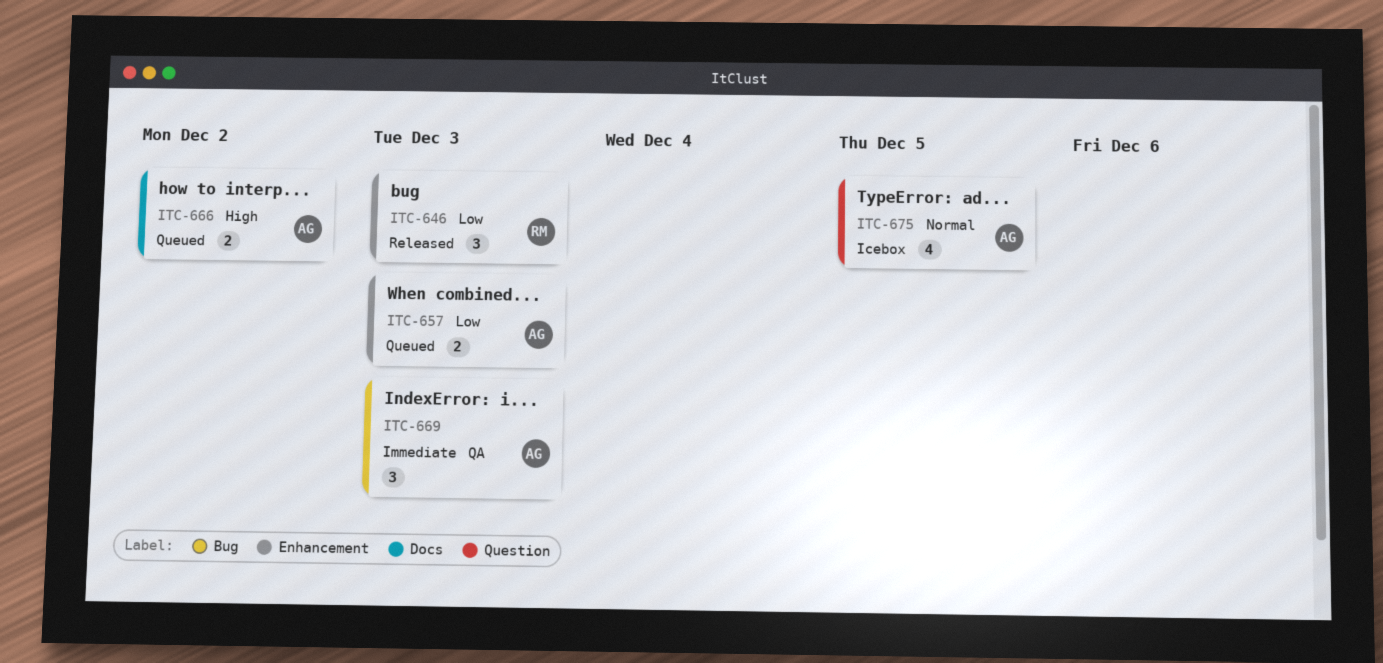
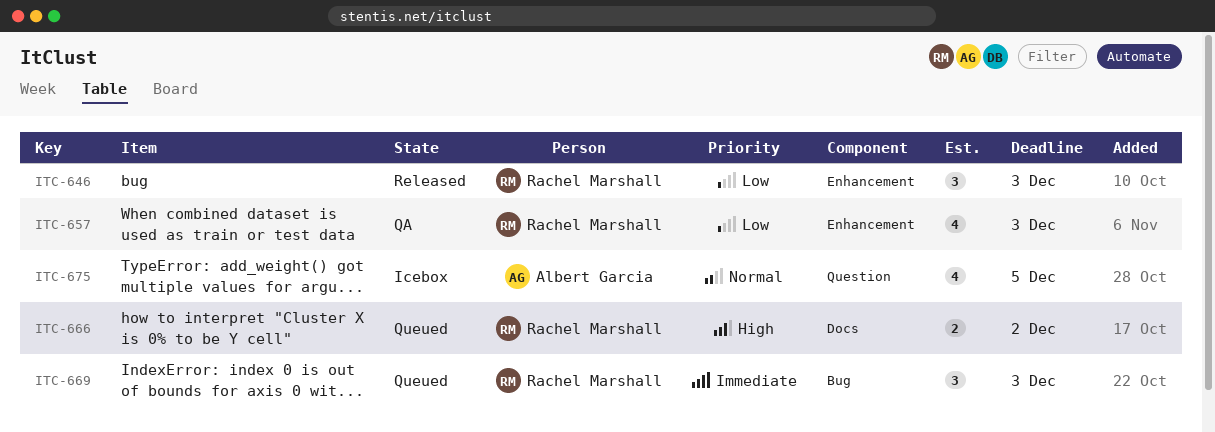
ITC-657, status: Queued -> QA
ITC-657, owner: Albert Garcia -> Rachel Marshall
ITC-657, estimate: 2 -> 4
ITC-666, owner: Albert Garcia -> Rachel Marshall
ITC-669, status: QA -> Queued
ITC-669, owner: Albert Garcia -> Rachel Marshall

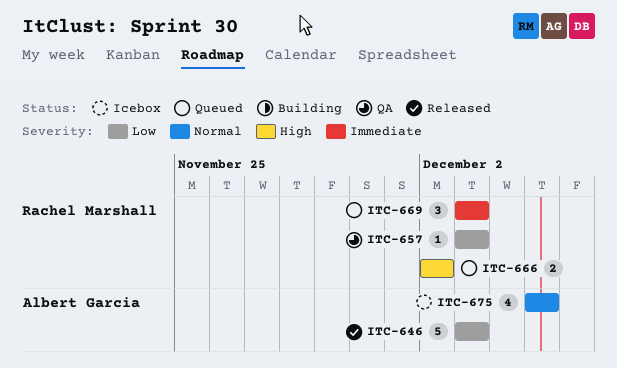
ITC-646, owner: Rachel Marshall -> Albert Garcia
ITC-646, estimate: 3 -> 5
ITC-657, estimate: 4 -> 1

